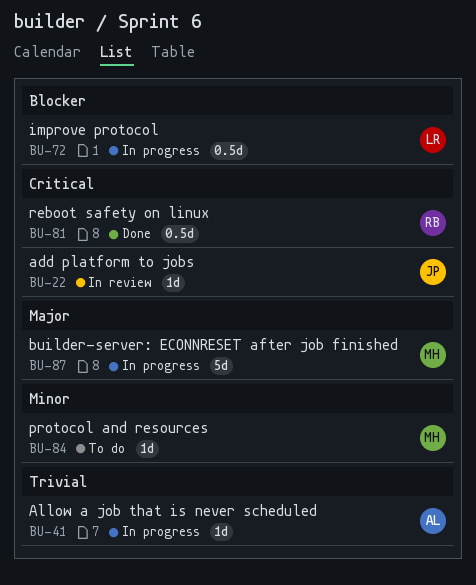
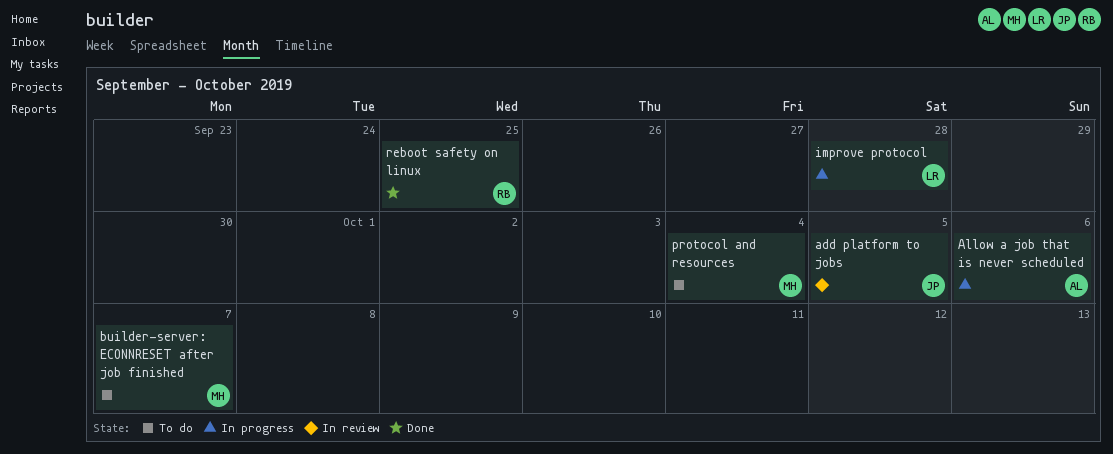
builder-server: ECONNRESET after job finished, status: In progress -> To do

